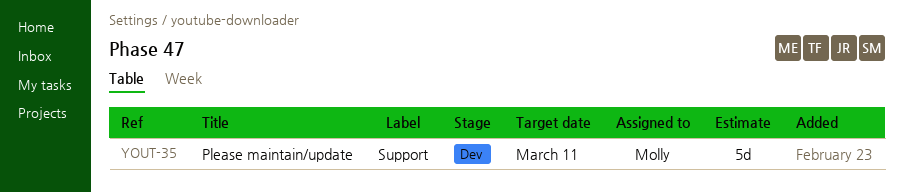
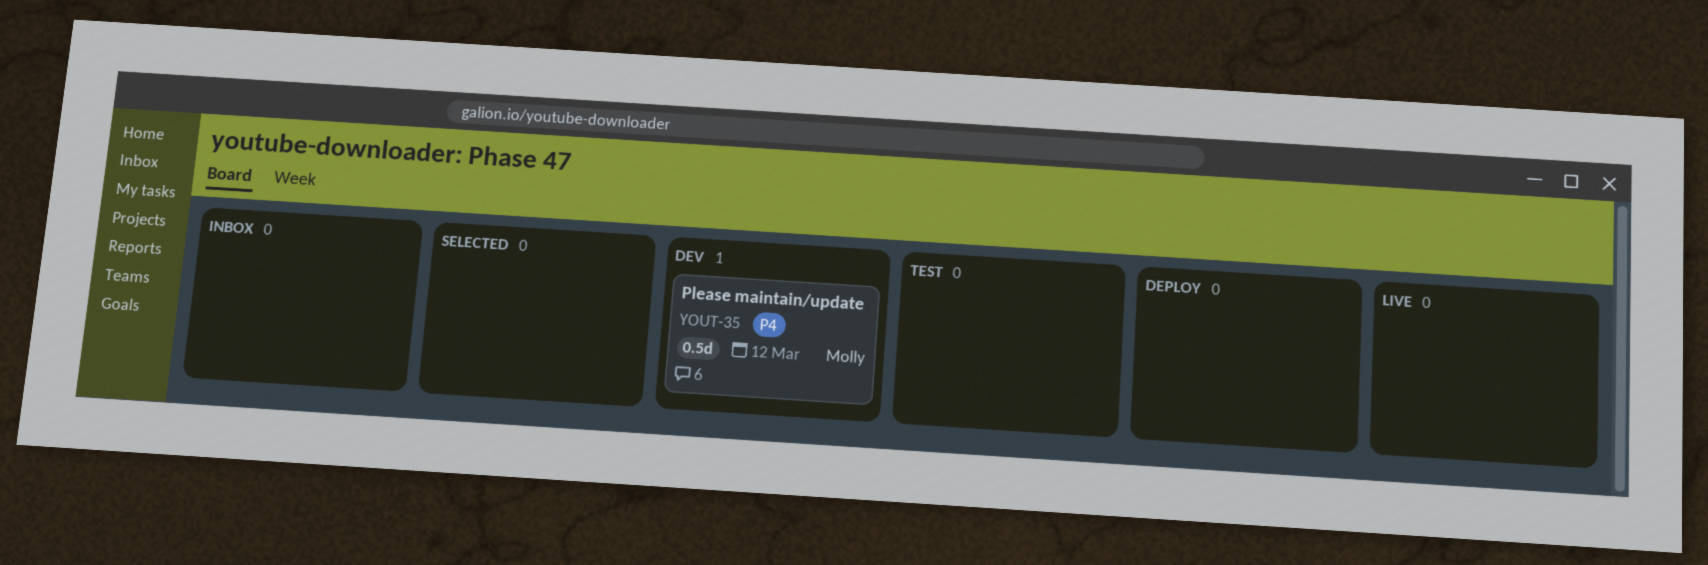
YOUT-35, estimate: 5d -> 0.5d
YOUT-35, due: Mar 11 -> Mar 12

